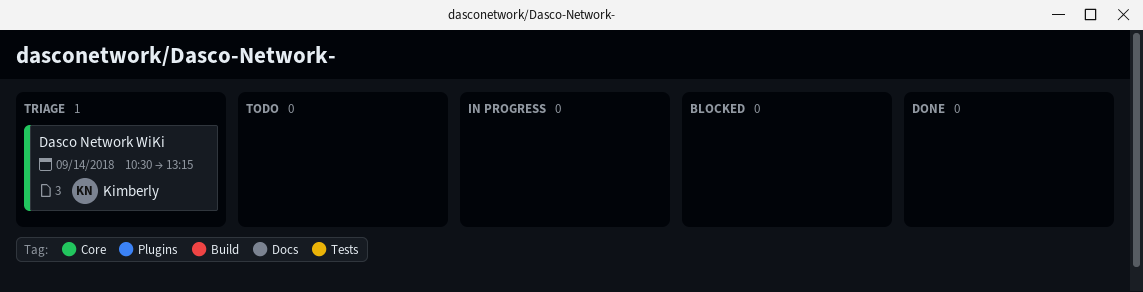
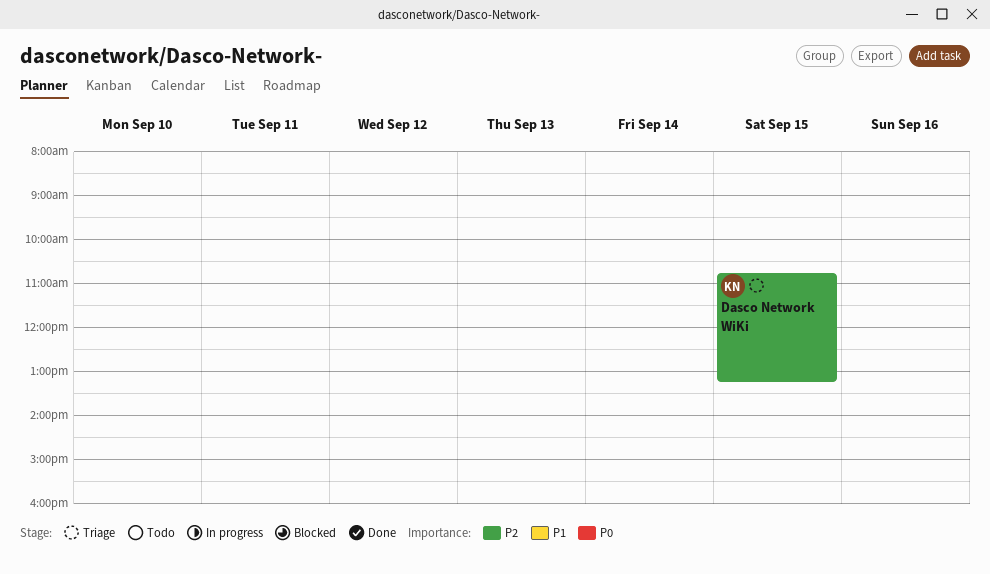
Dasco Network WiKi, day: Sep 14 -> Sep 15
Dasco Network WiKi, begins: 10:30 -> 10:45

